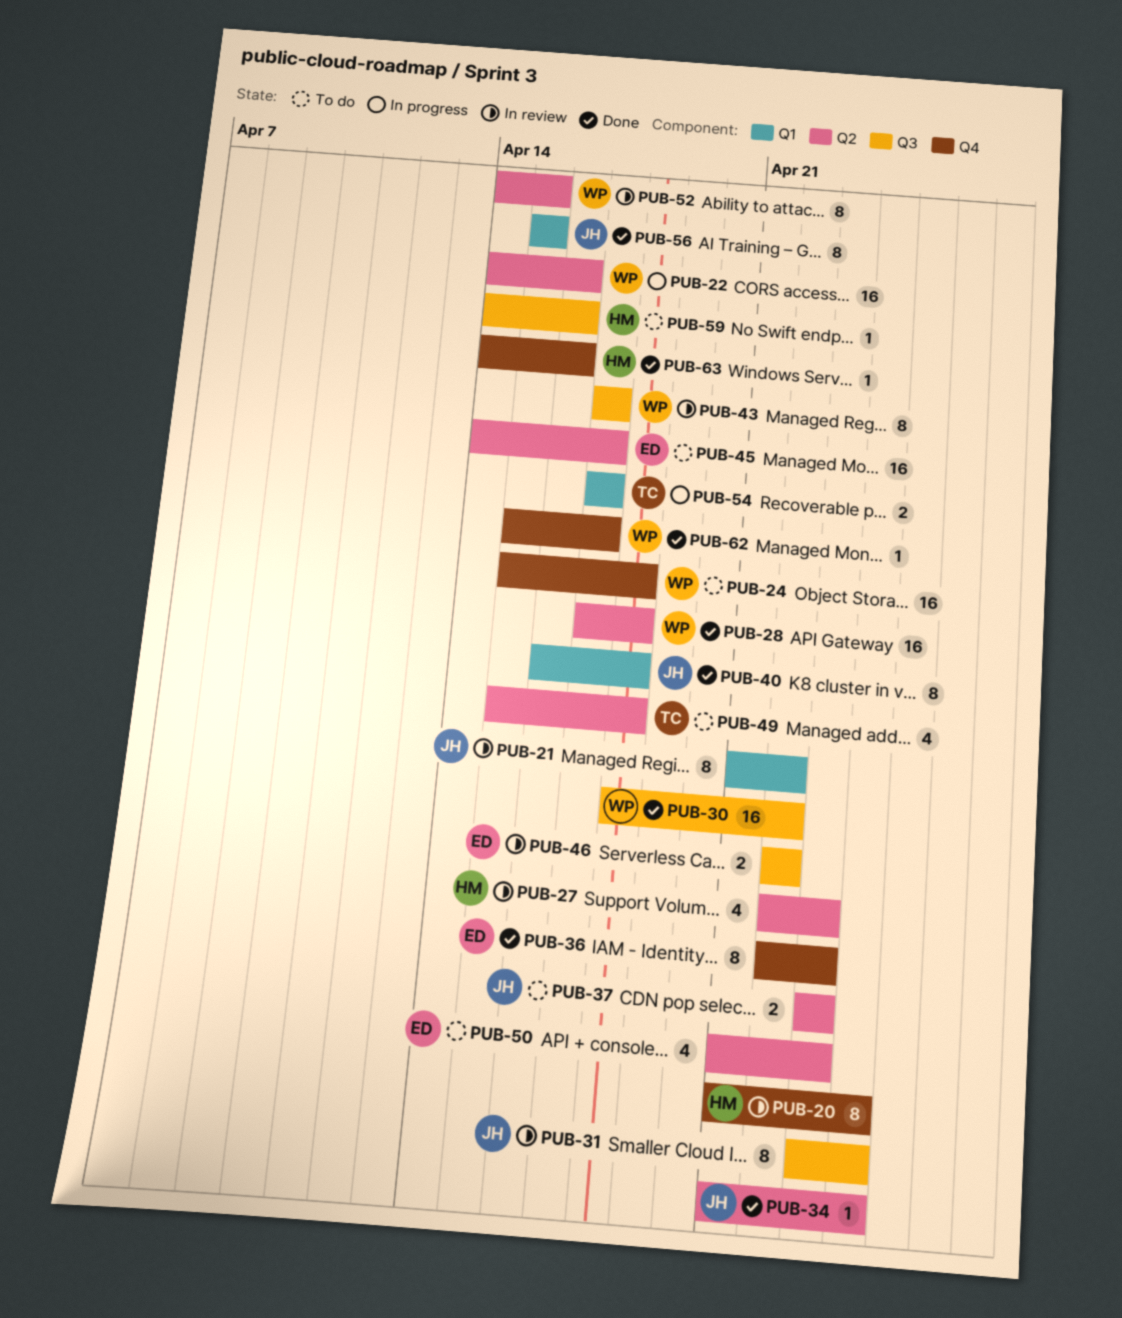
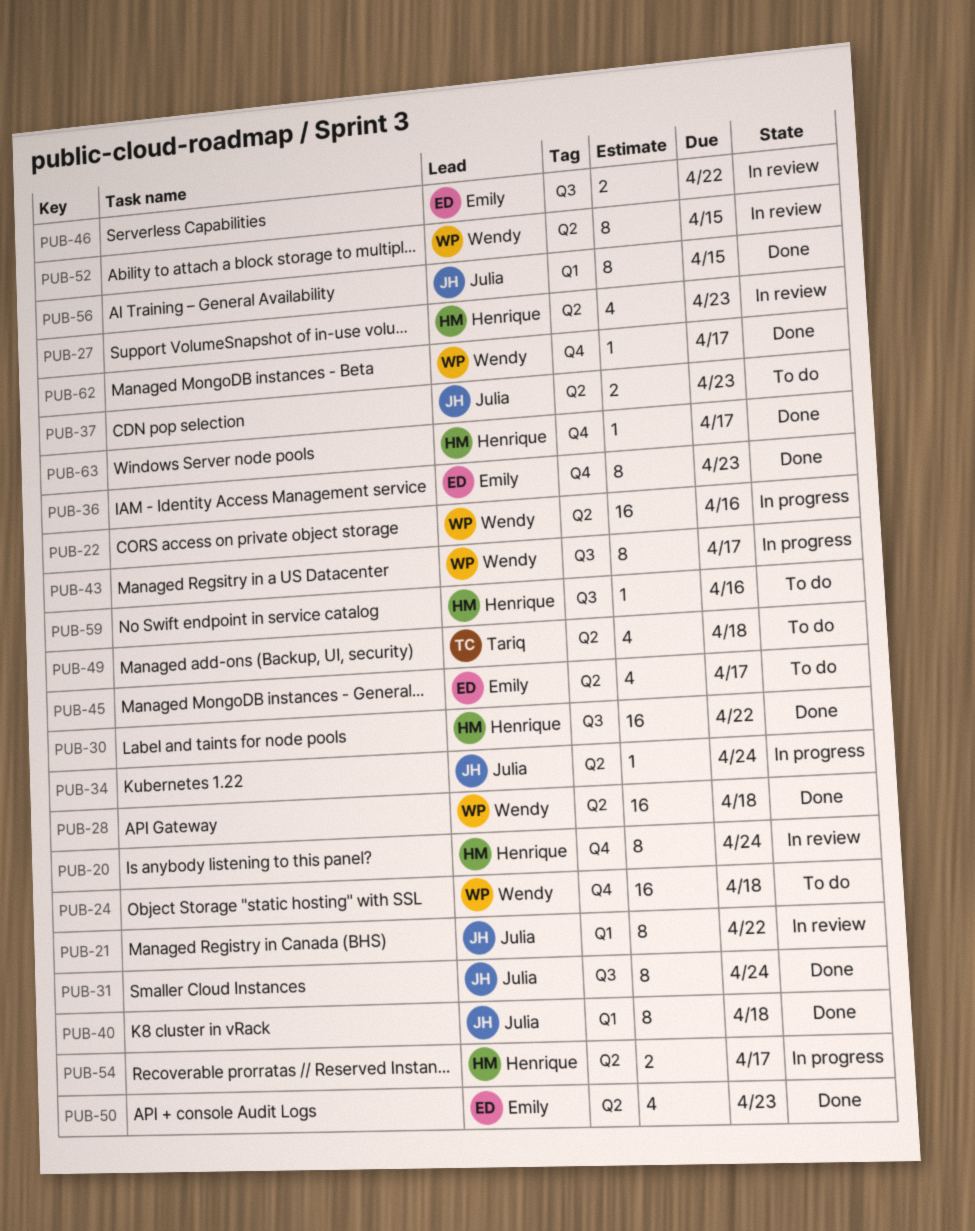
PUB-30, owner: Wendy -> Henrique
PUB-31, status: In review -> Done
PUB-34, status: Done -> In progress
PUB-43, status: In review -> In progress
PUB-45, estimate: 16 -> 4
PUB-50, status: To do -> Done
PUB-54, owner: Tariq -> Henrique
PUB-54, label: Q1 -> Q2
PUB-63, due: Apr 16 -> Apr 17

